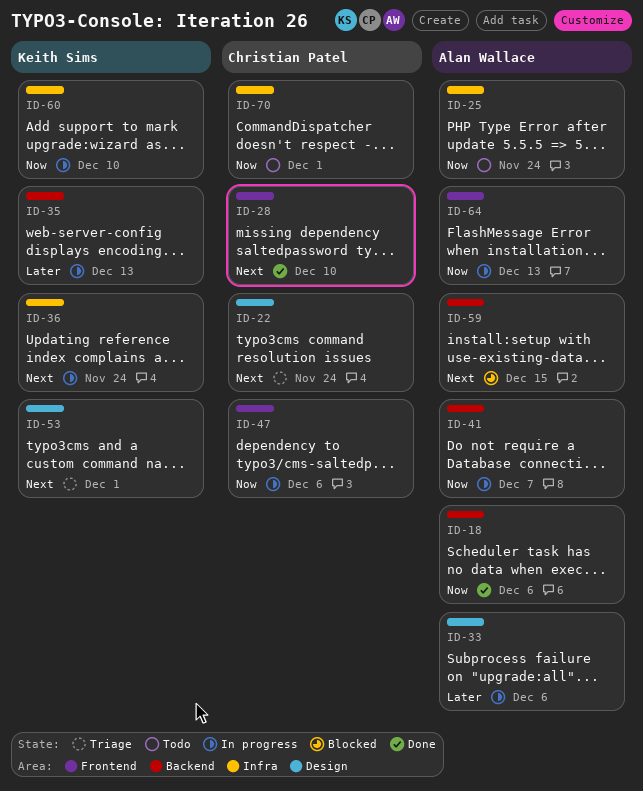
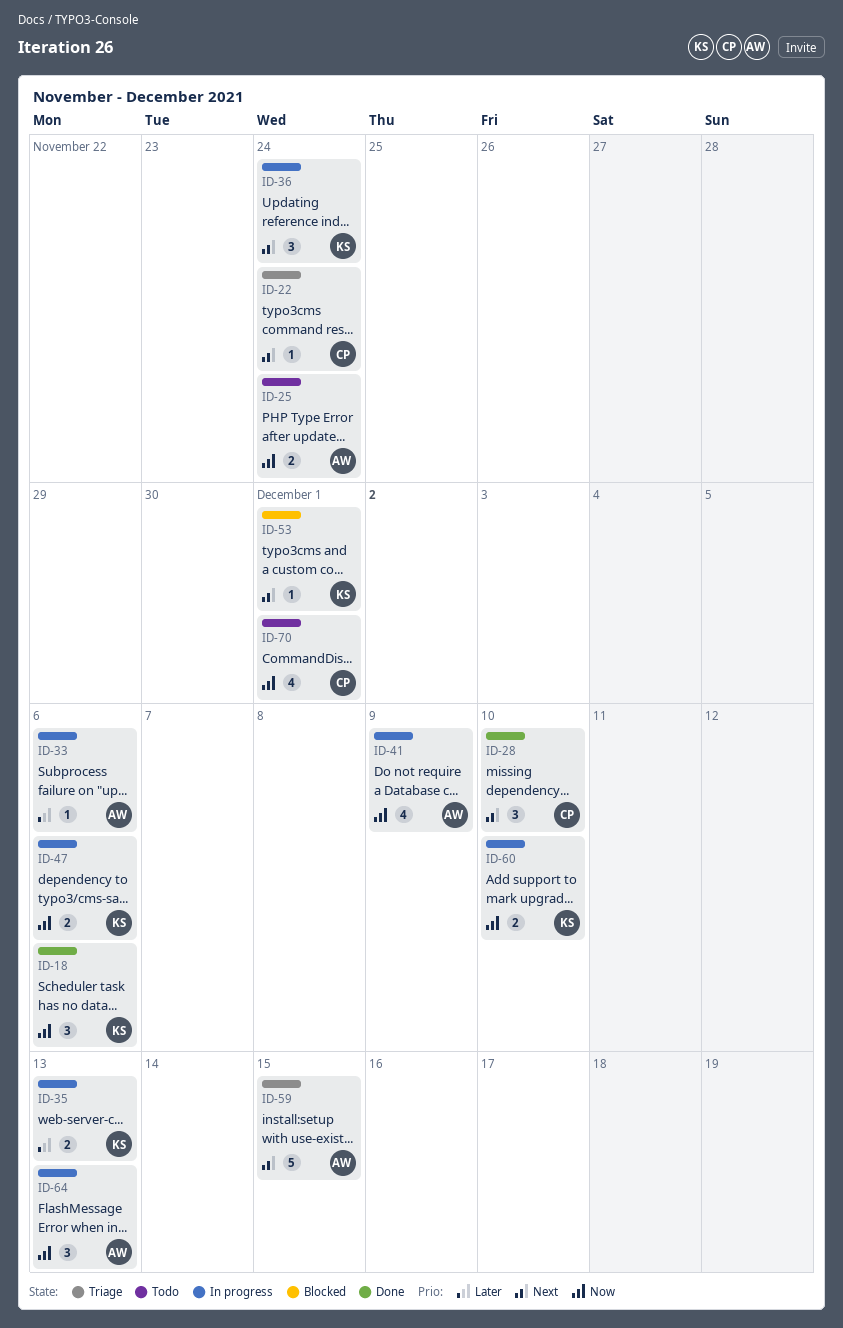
ID-18, owner: Alan Wallace -> Keith Sims
ID-41, due: Dec 7 -> Dec 9
ID-47, owner: Christian Patel -> Keith Sims
ID-53, status: Triage -> Blocked
ID-59, status: Blocked -> Triage

